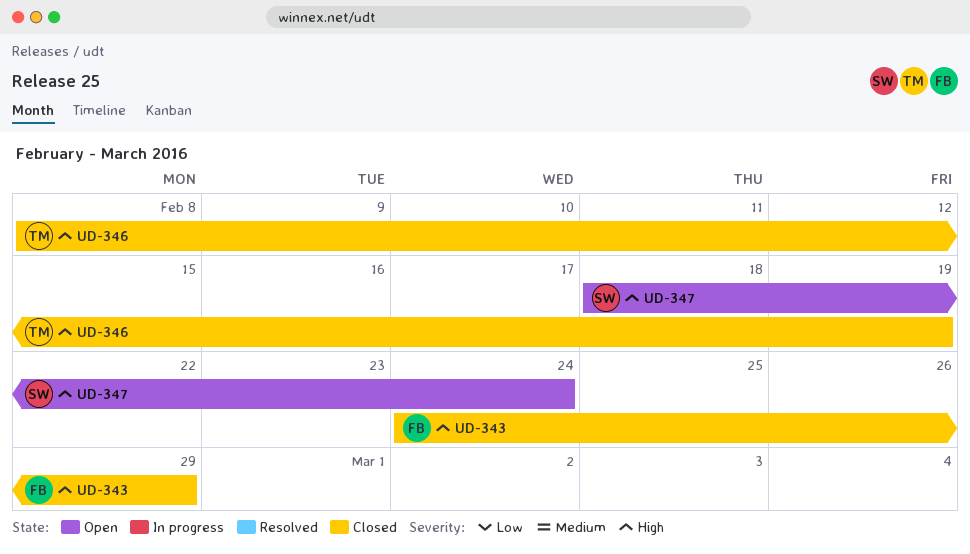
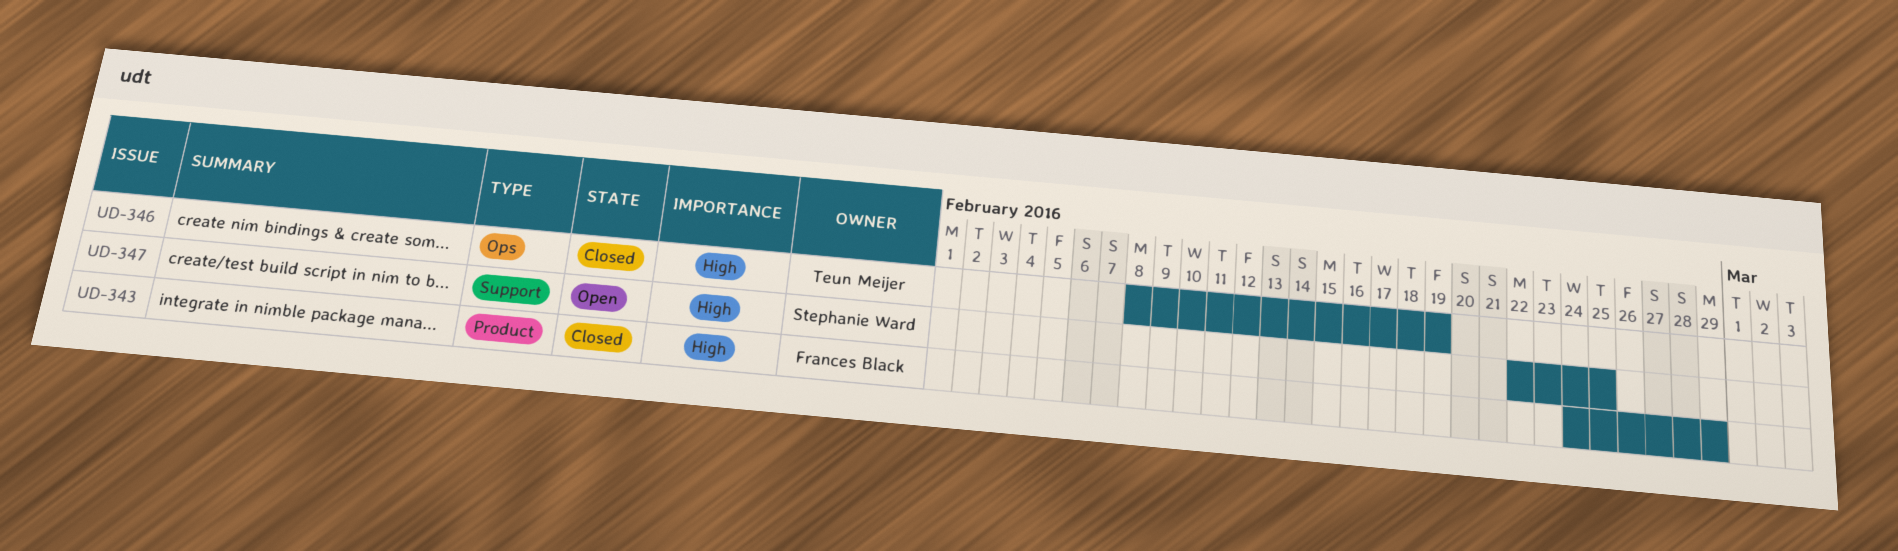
UD-347, start: Feb 18 -> Feb 22
UD-347, due: Feb 24 -> Feb 25

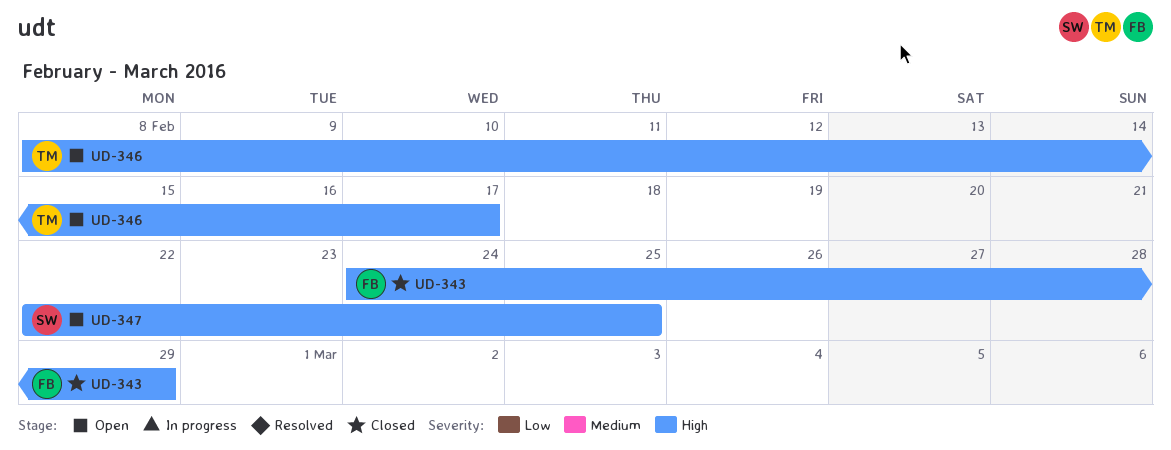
UD-346, status: Closed -> Open
UD-346, due: Feb 19 -> Feb 17

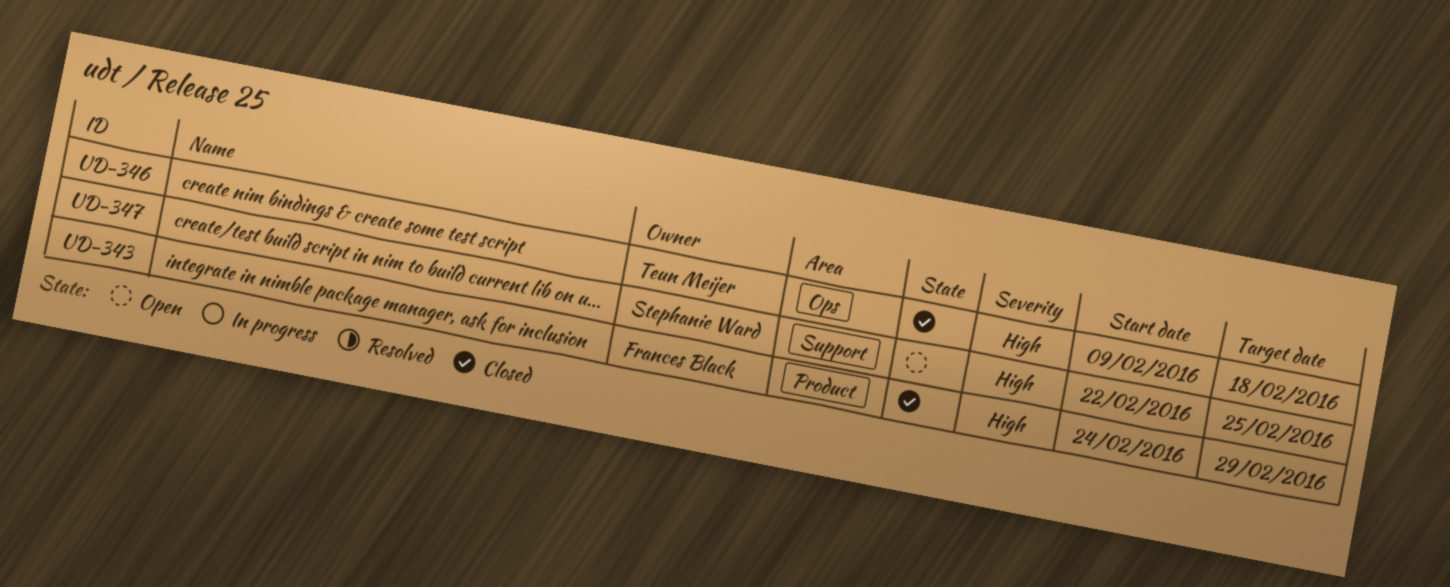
UD-346, status: Open -> Closed
UD-346, start: Feb 8 -> Feb 9
UD-346, due: Feb 17 -> Feb 18

